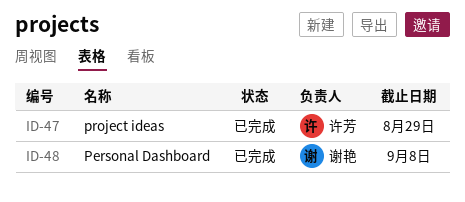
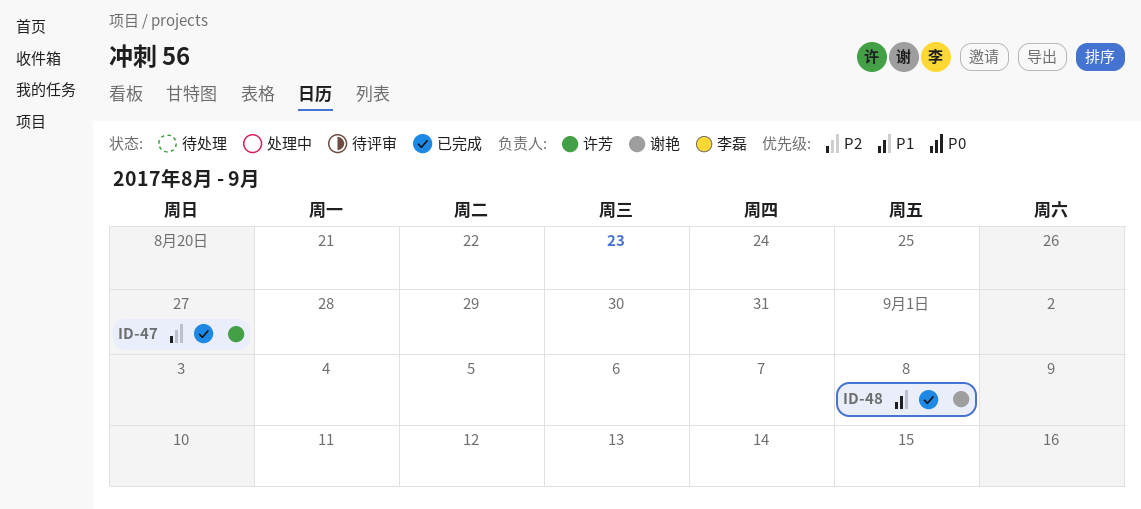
ID-47, due: Aug 29 -> Aug 27

